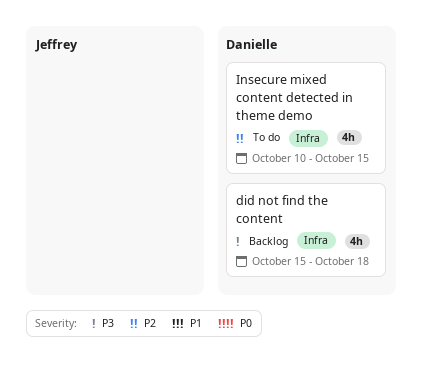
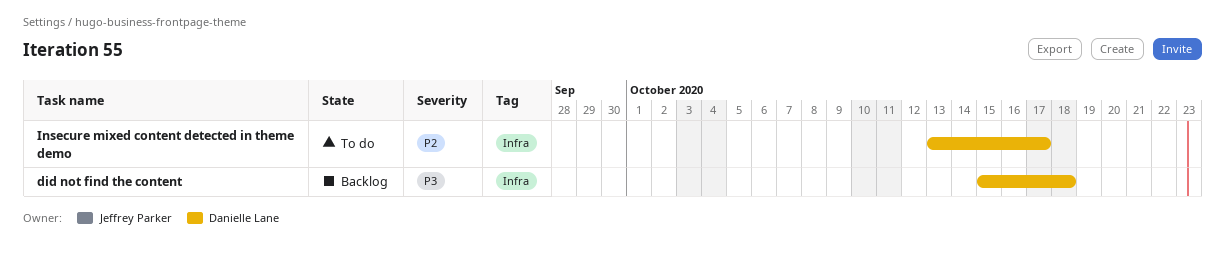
Insecure mixed content detected in theme demo, start: Oct 10 -> Oct 13
Insecure mixed content detected in theme demo, due: Oct 15 -> Oct 17

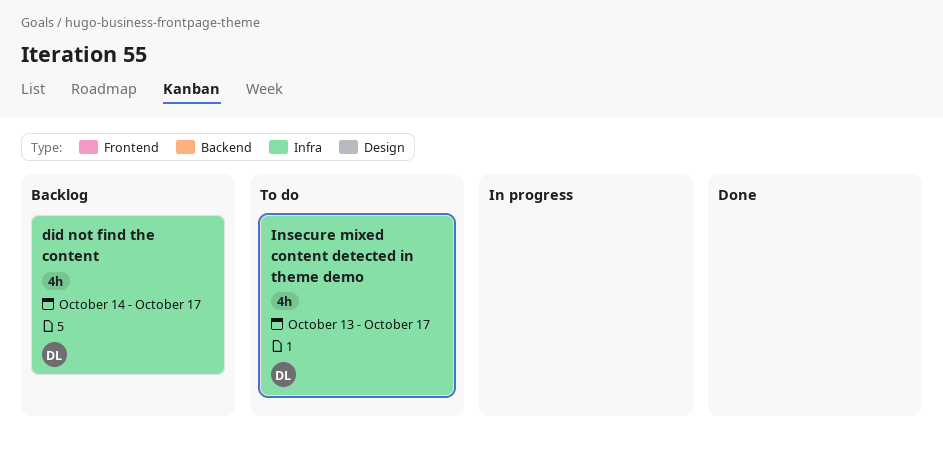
did not find the content, start: Oct 15 -> Oct 14
did not find the content, due: Oct 18 -> Oct 17

